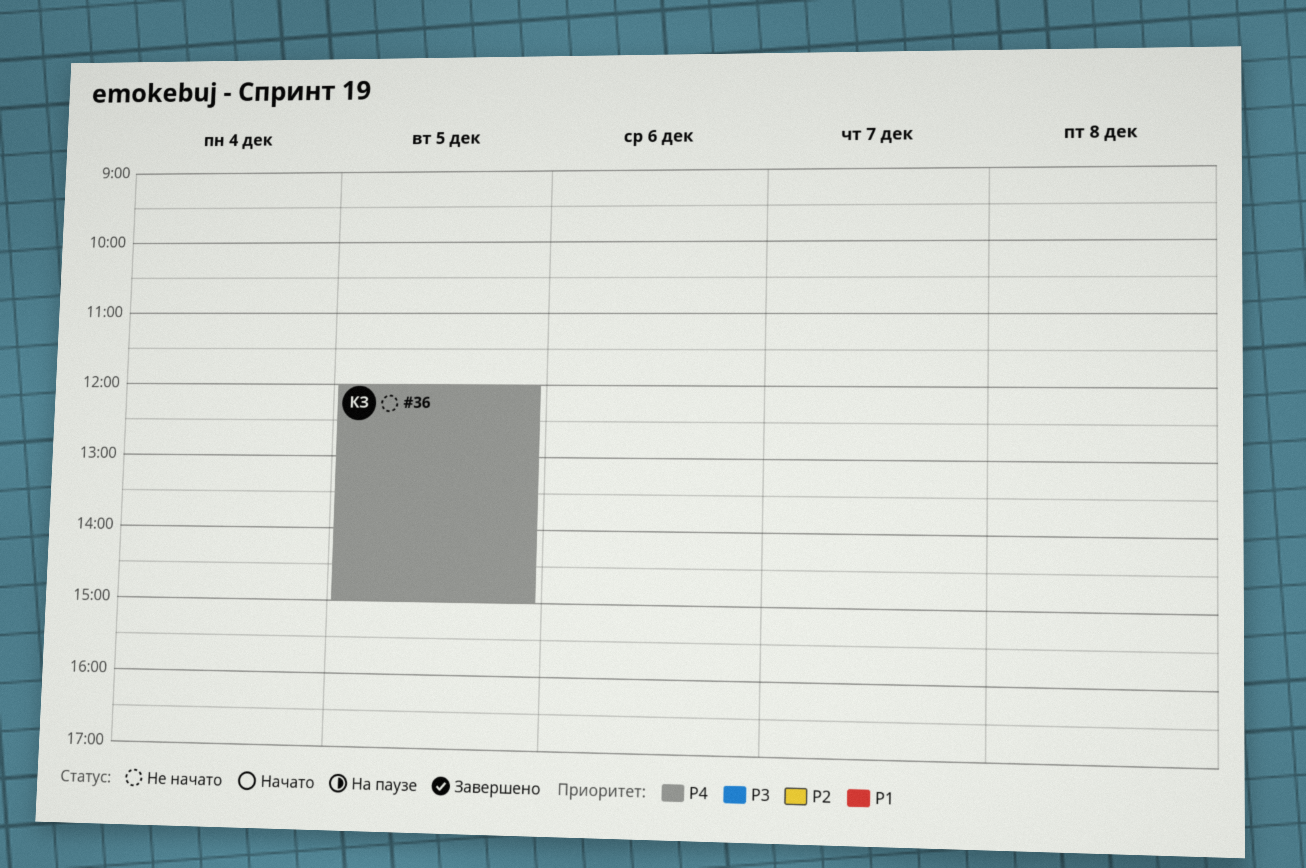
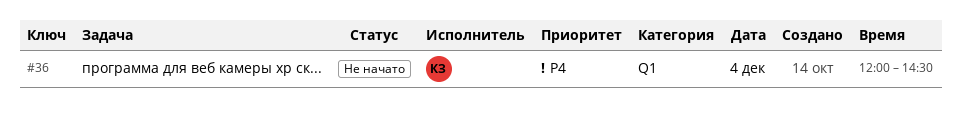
#36, day: Dec 5 -> Dec 4
#36, ends: 15:00 -> 14:30

